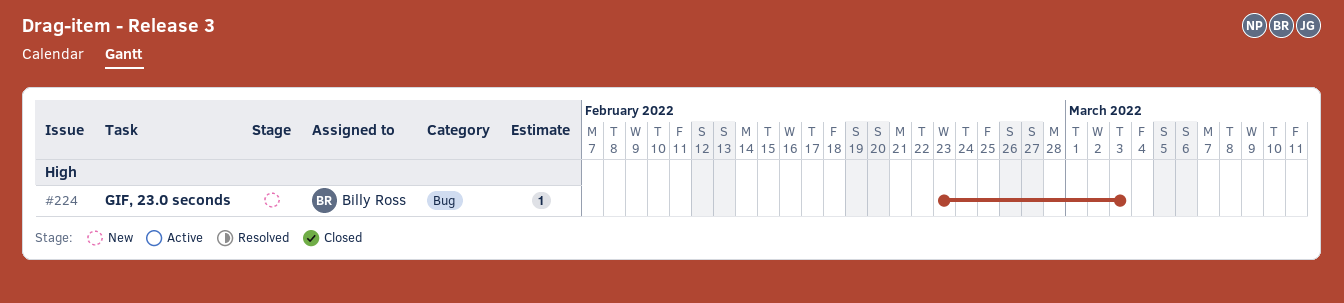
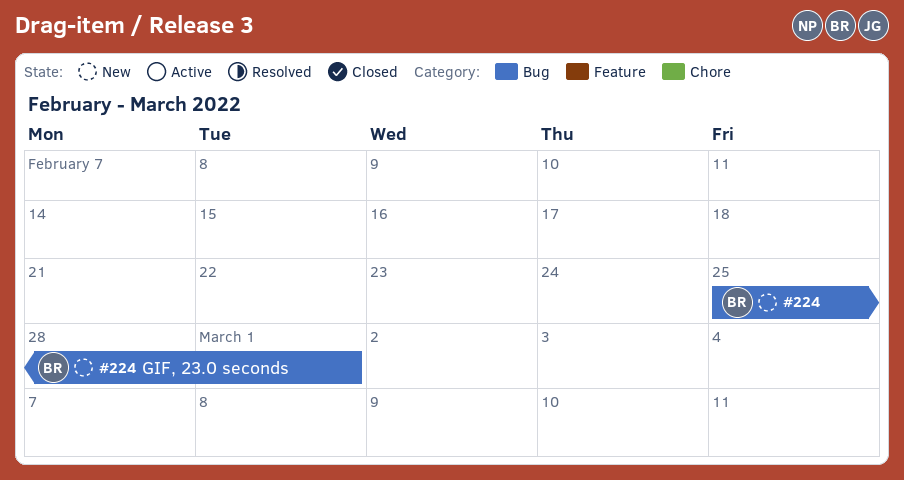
#224, start: Feb 23 -> Feb 25
#224, due: Mar 3 -> Mar 1

